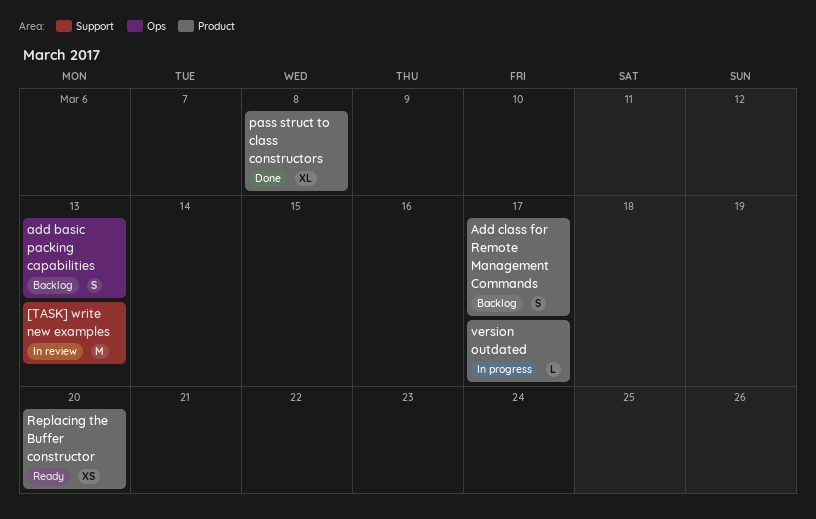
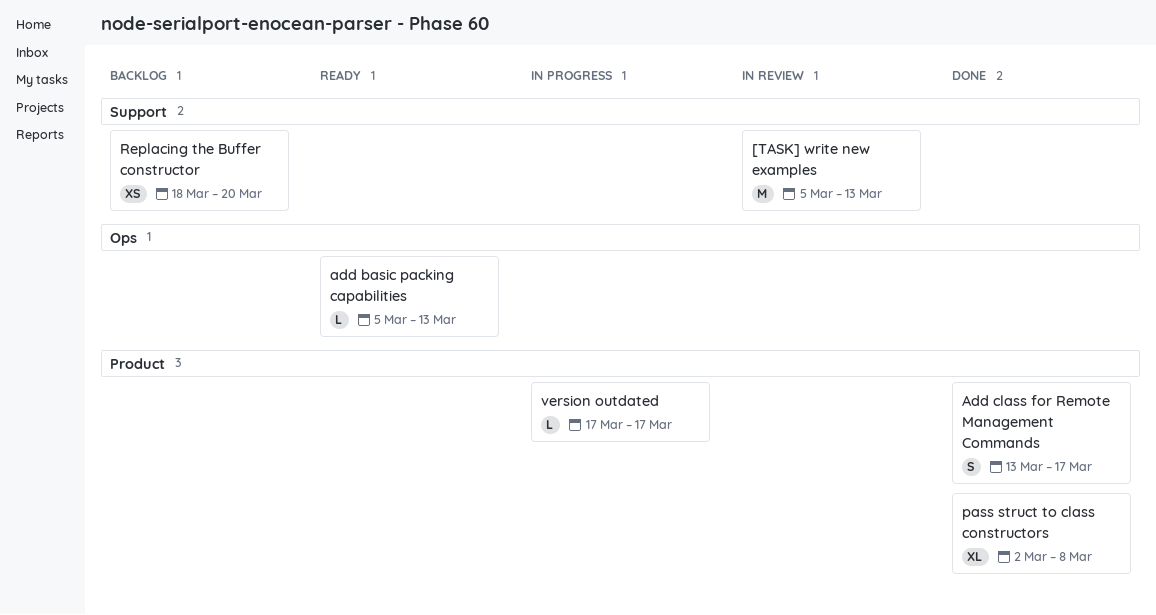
add basic packing capabilities, status: Backlog -> Ready
add basic packing capabilities, estimate: S -> L
Add class for Remote Management Commands, status: Backlog -> Done
Replacing the Buffer constructor, status: Ready -> Backlog
Replacing the Buffer constructor, label: Product -> Support

